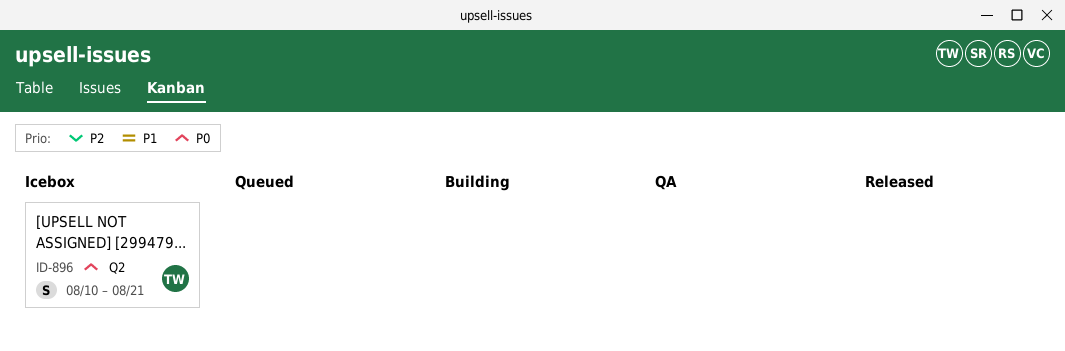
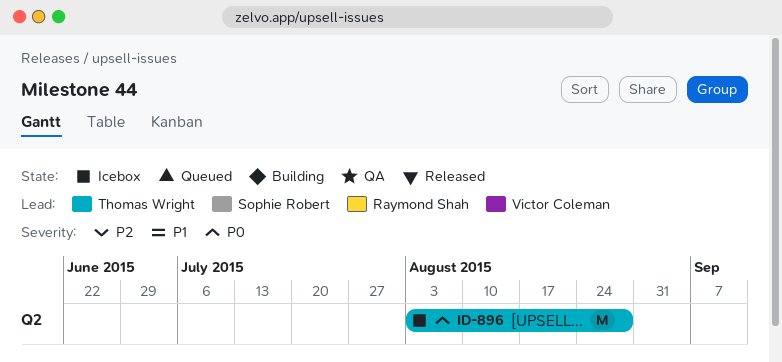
ID-896, estimate: S -> M
ID-896, start: Aug 10 -> Aug 3
ID-896, due: Aug 21 -> Aug 28

